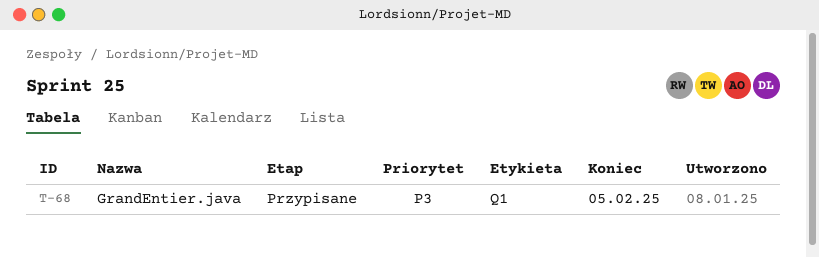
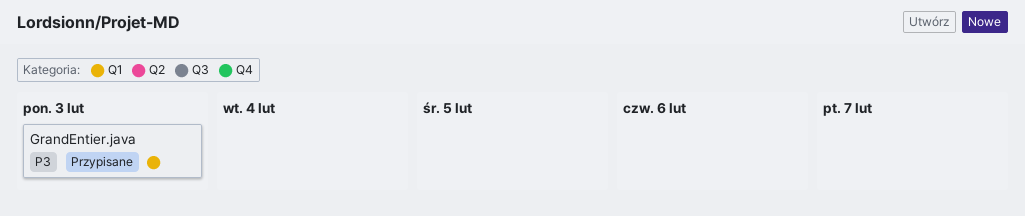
GrandEntier.java, due: Feb 5 -> Feb 3

